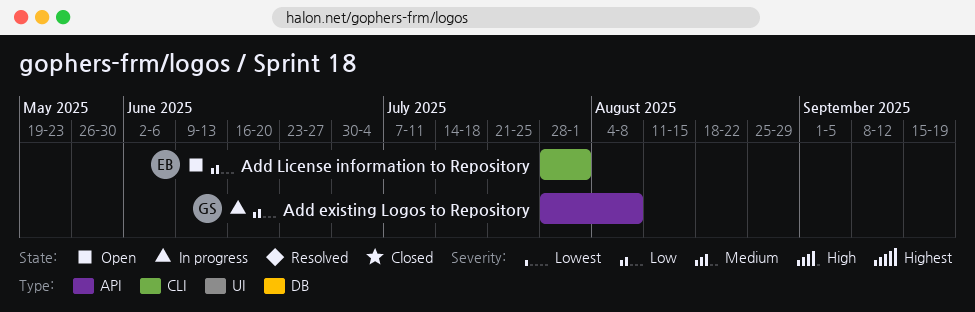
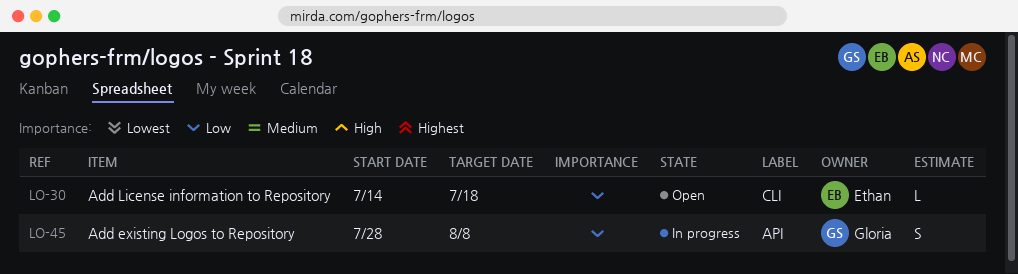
Add License information to Repository, start: Jul 28 -> Jul 14
Add License information to Repository, due: Aug 1 -> Jul 18

